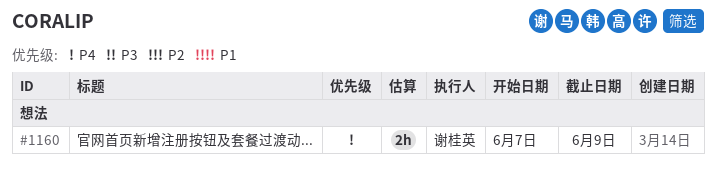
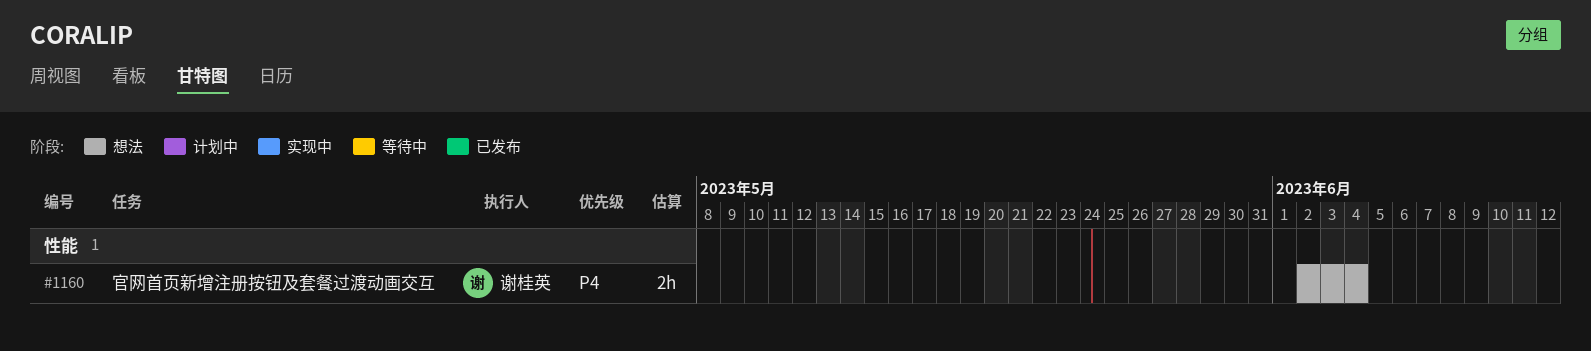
#1160, start: Jun 7 -> Jun 2
#1160, due: Jun 9 -> Jun 4

